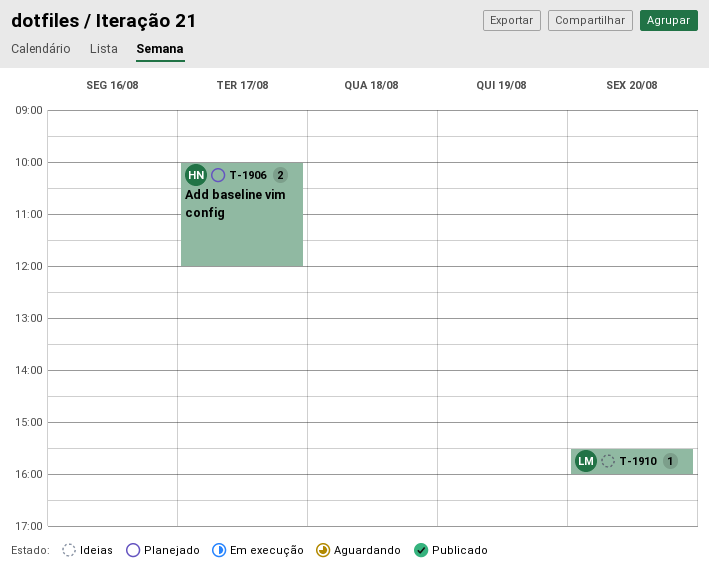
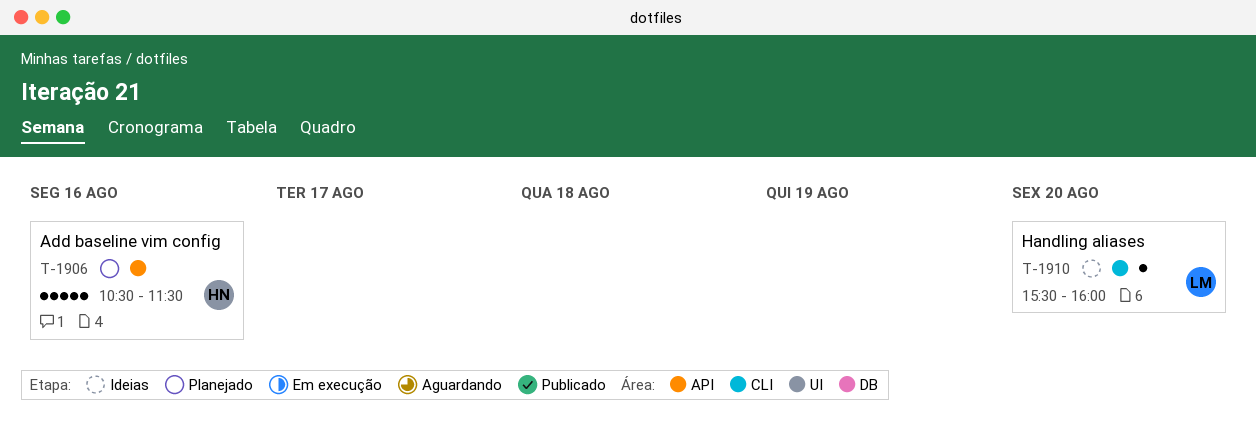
T-1906, estimate: 2 -> 5
T-1906, day: Aug 17 -> Aug 16
T-1906, begins: 10:00 -> 10:30
T-1906, ends: 12:00 -> 11:30

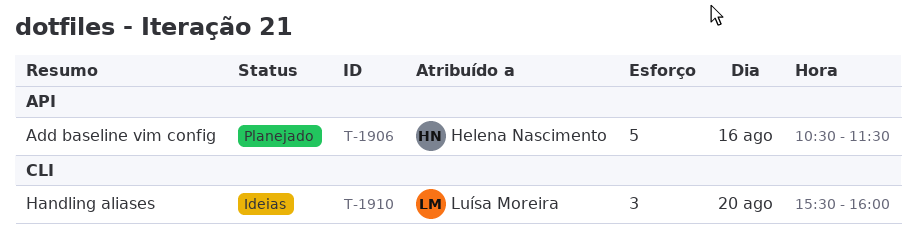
T-1910, estimate: 1 -> 3

